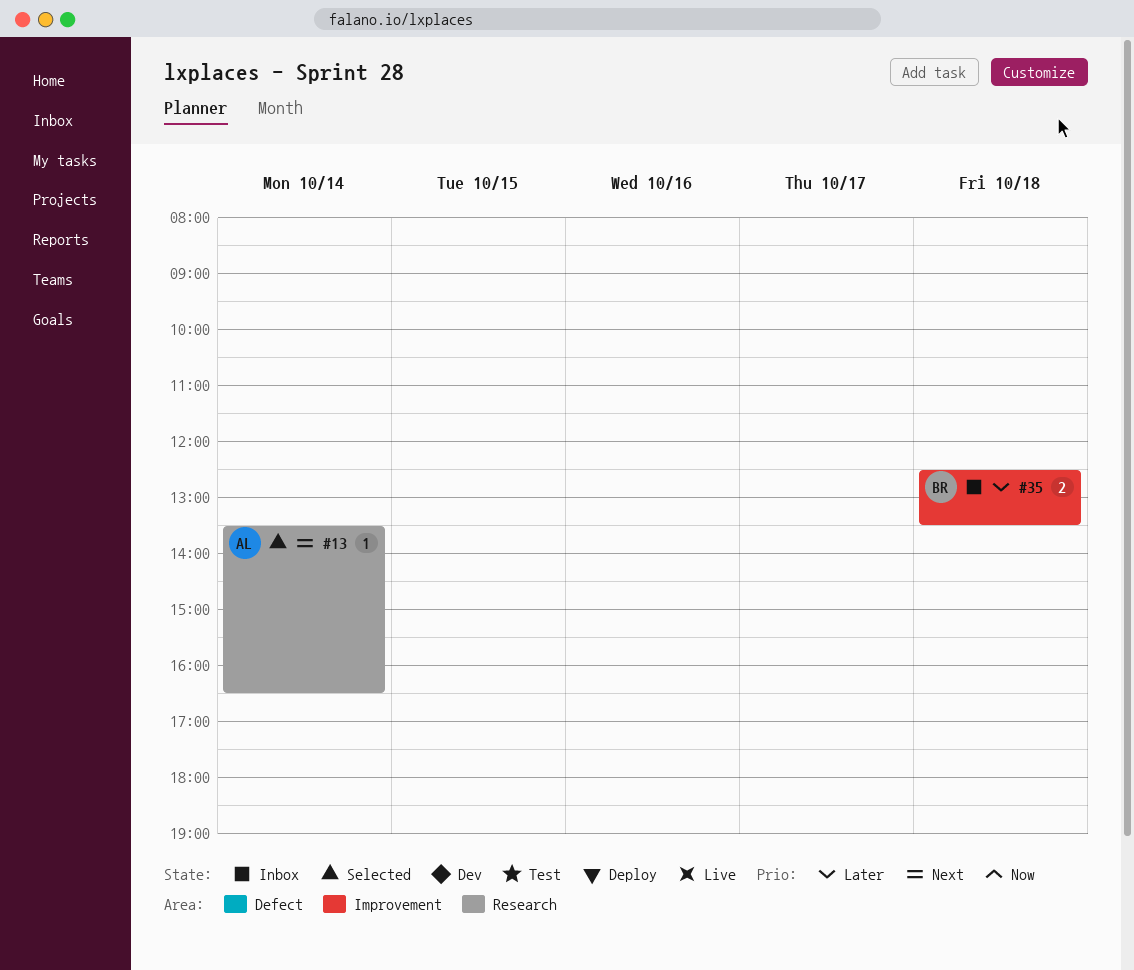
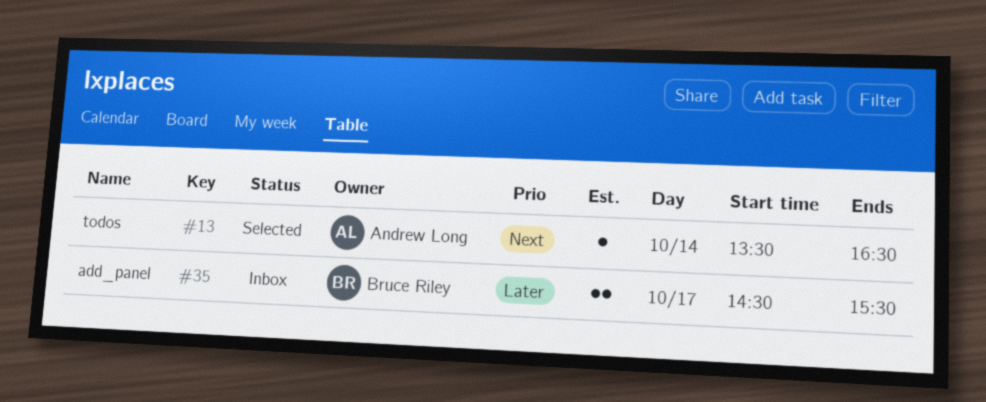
#35, day: Oct 18 -> Oct 17
#35, begins: 12:30 -> 14:30
#35, ends: 13:30 -> 15:30

